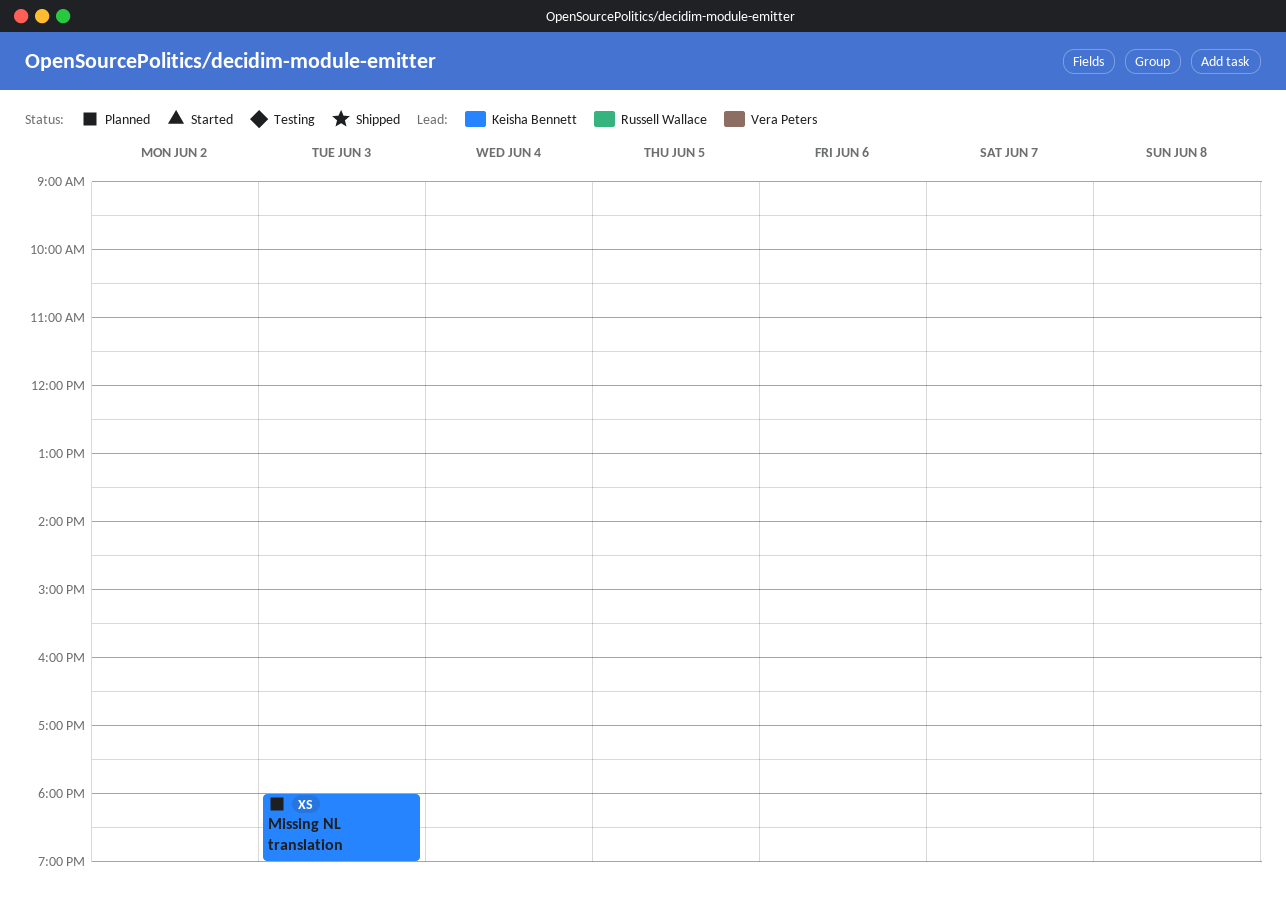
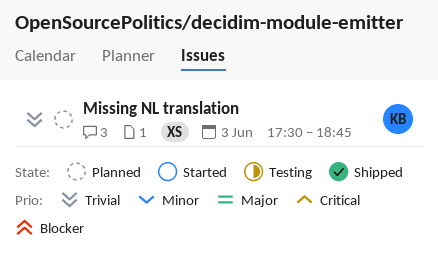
Missing NL translation, begins: 18:00 -> 17:30
Missing NL translation, ends: 19:00 -> 18:45

